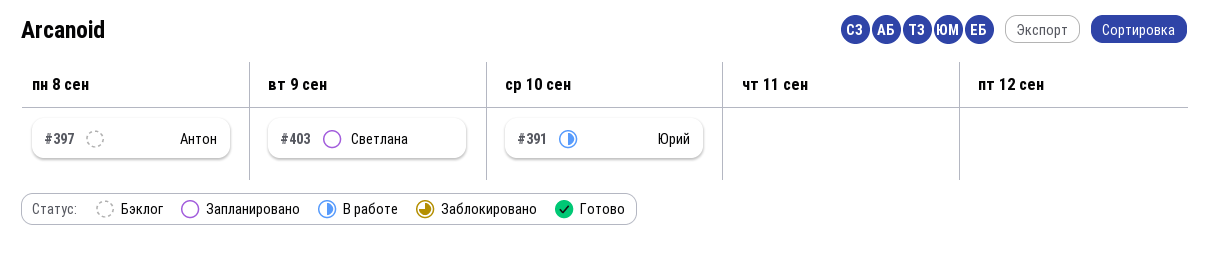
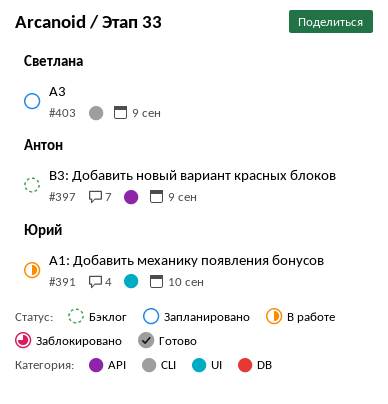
#397, due: Sep 8 -> Sep 9

